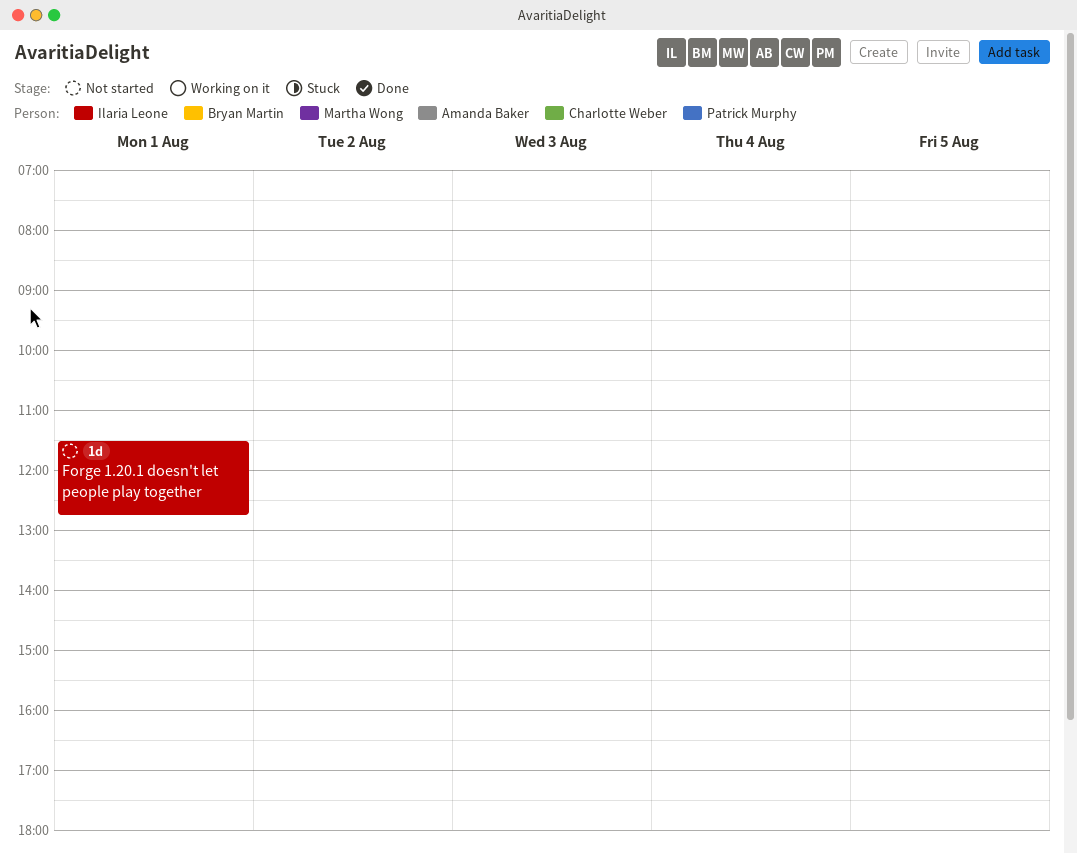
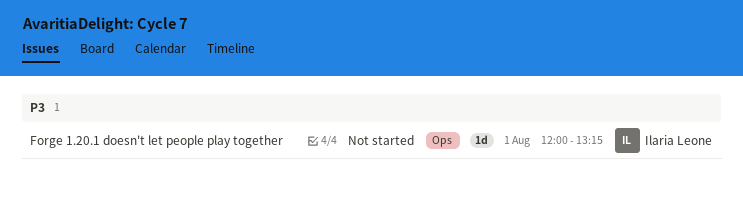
Forge 1.20.1 doesn't let people play together, begins: 11:30 -> 12:00
Forge 1.20.1 doesn't let people play together, ends: 12:45 -> 13:15

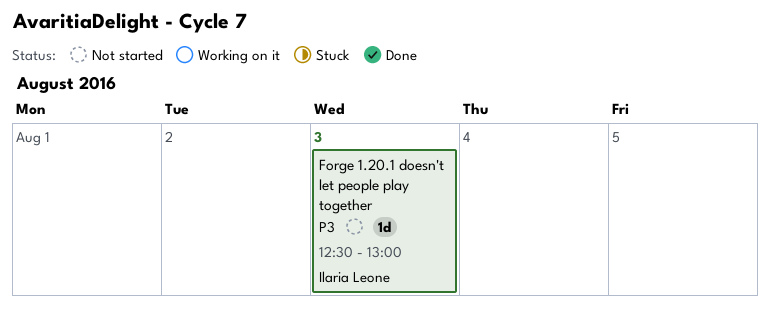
Forge 1.20.1 doesn't let people play together, day: Aug 1 -> Aug 3
Forge 1.20.1 doesn't let people play together, begins: 12:00 -> 12:30
Forge 1.20.1 doesn't let people play together, ends: 13:15 -> 13:00

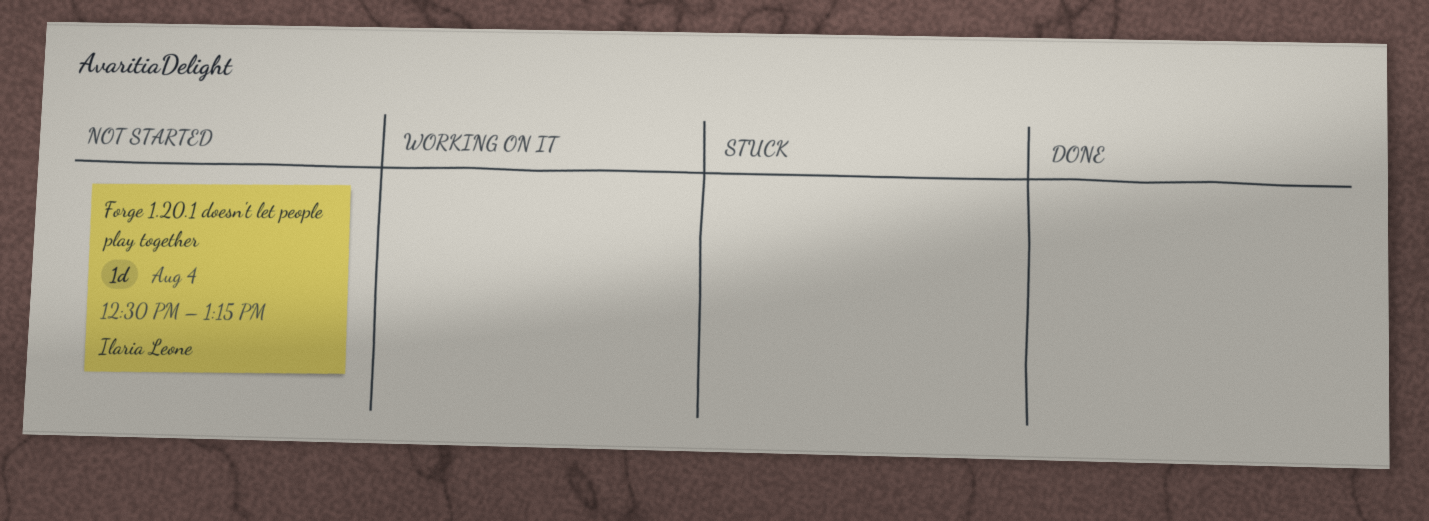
Forge 1.20.1 doesn't let people play together, day: Aug 3 -> Aug 4
Forge 1.20.1 doesn't let people play together, ends: 13:00 -> 13:15

